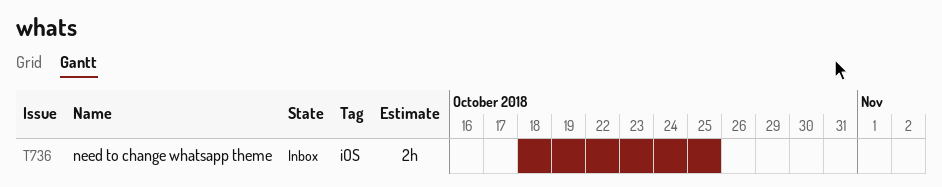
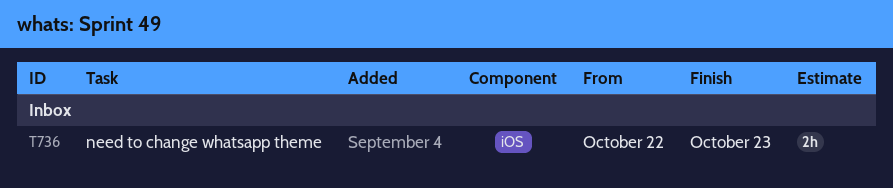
T736, start: Oct 18 -> Oct 22
T736, due: Oct 25 -> Oct 23

